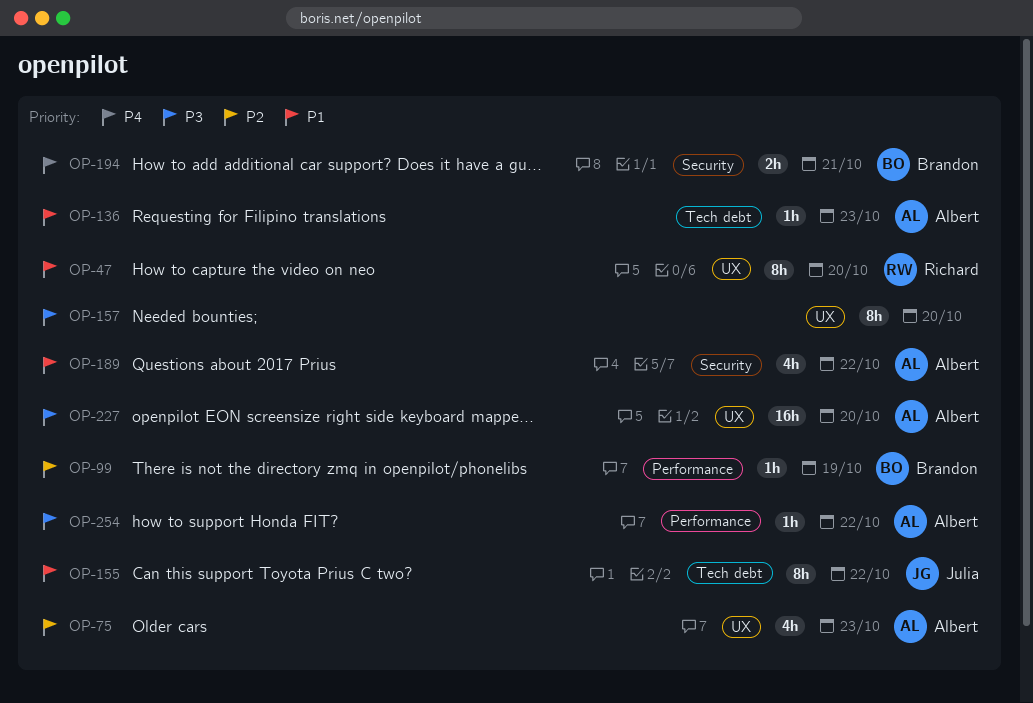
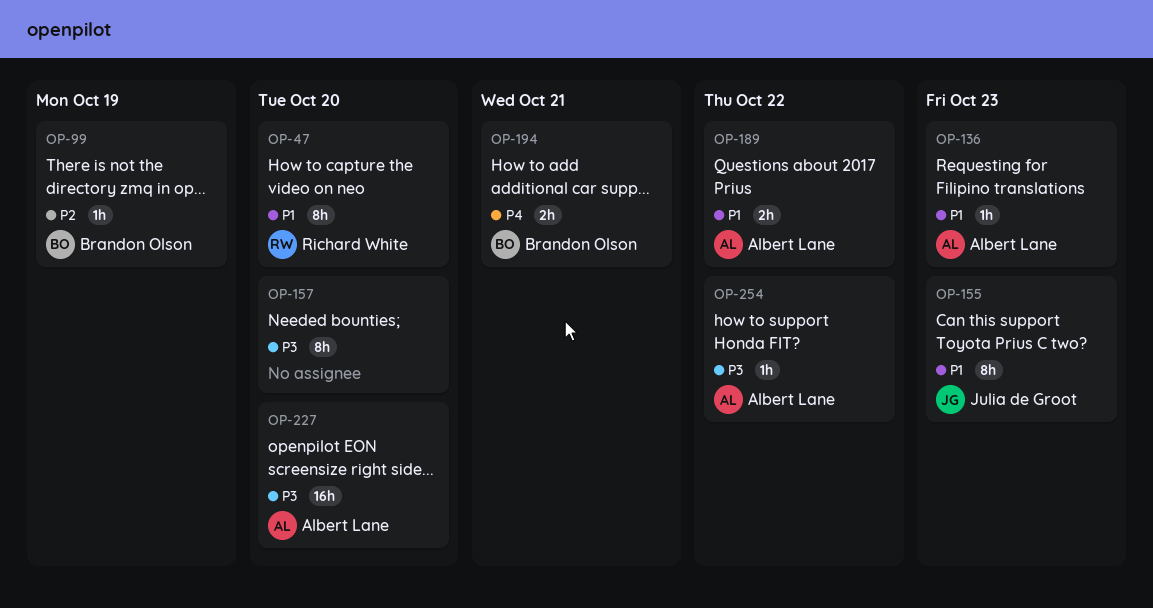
OP-75: present -> none
OP-155, due: Oct 22 -> Oct 23
OP-189, estimate: 4h -> 2h

